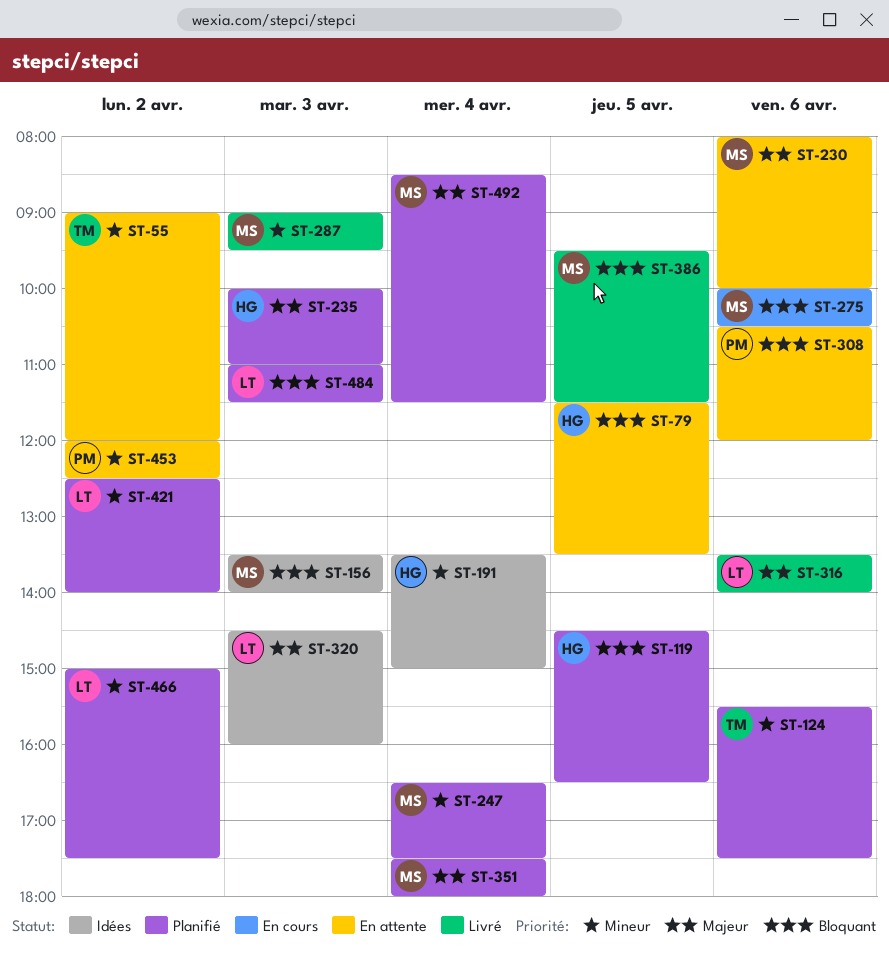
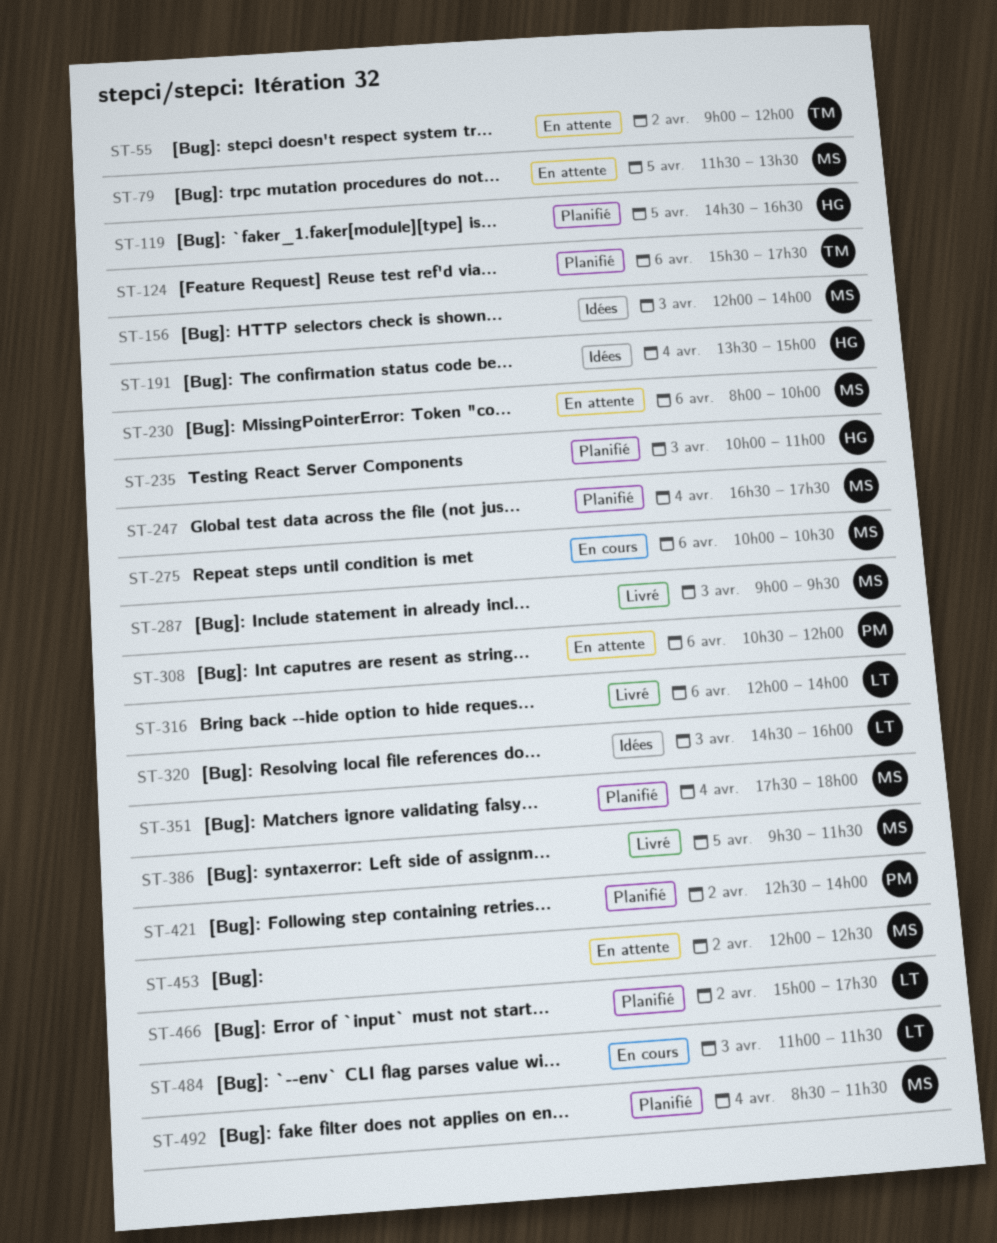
ST-79, owner: HG -> MS
ST-156, begins: 13:30 -> 12:00
ST-316, begins: 13:30 -> 12:00
ST-421, owner: LT -> PM
ST-453, owner: PM -> MS
ST-484, status: Planifié -> En cours

